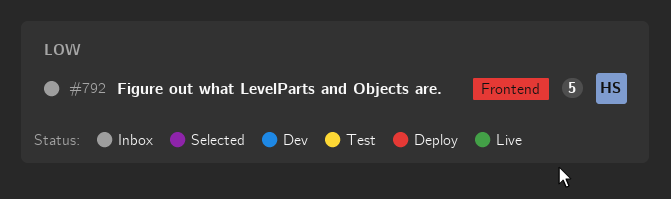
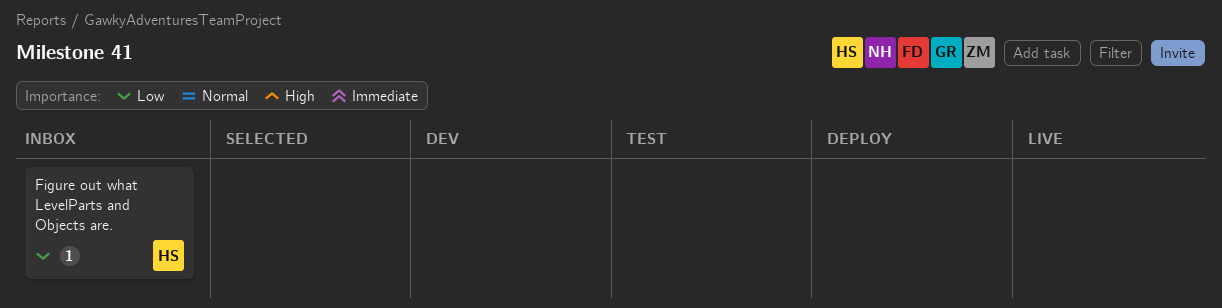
Figure out what LevelParts and Objects are., estimate: 5 -> 1

